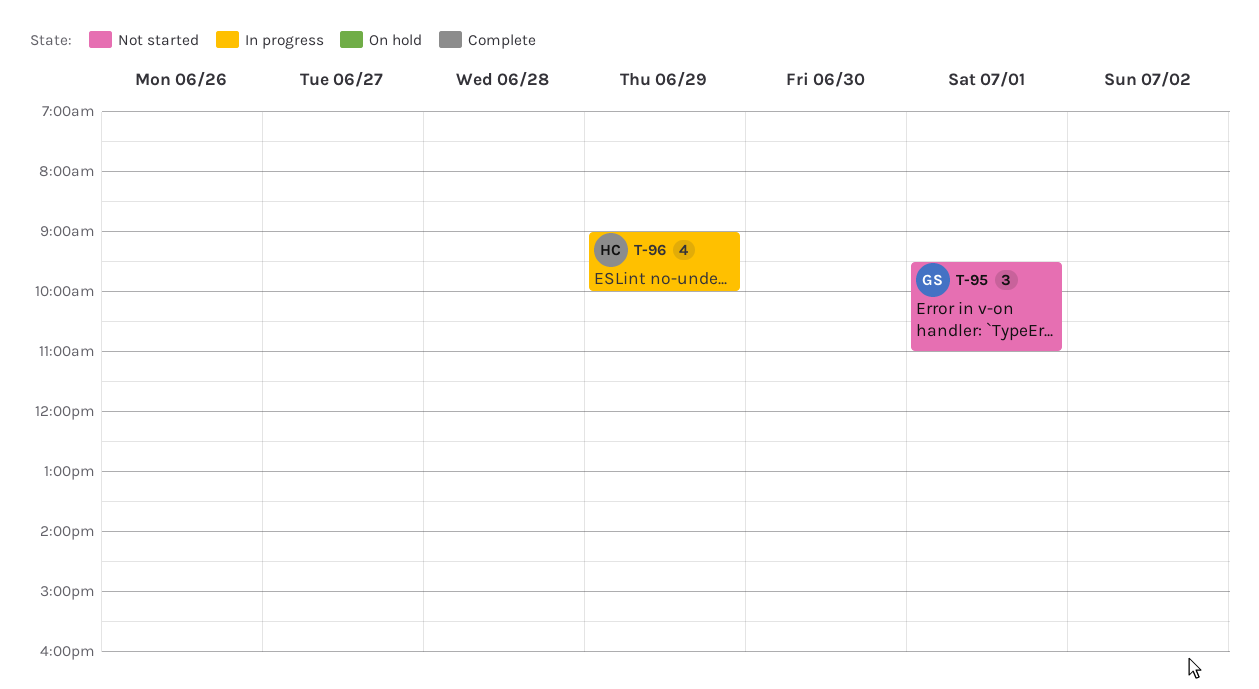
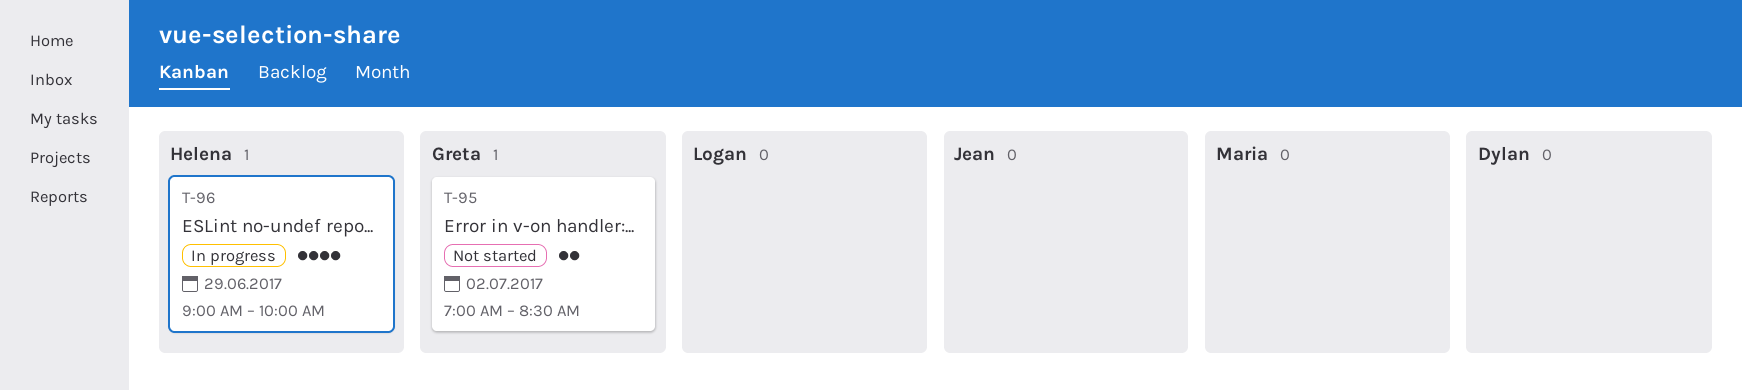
T-95, estimate: 3 -> 2
T-95, day: Jul 1 -> Jul 2
T-95, begins: 09:30 -> 07:00
T-95, ends: 11:00 -> 08:30

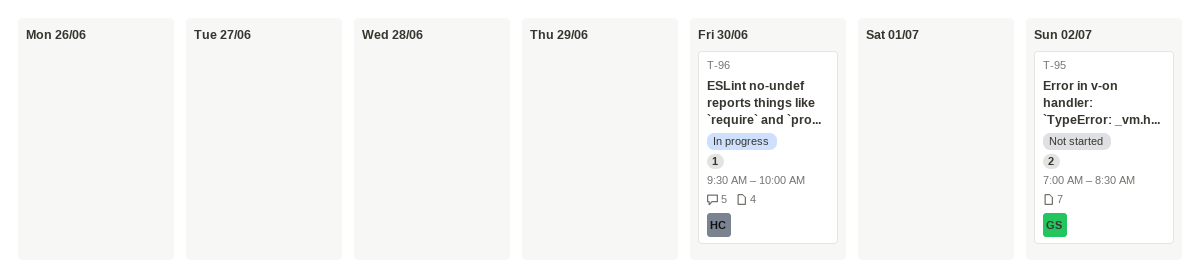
T-96, estimate: 4 -> 1
T-96, day: Jun 29 -> Jun 30
T-96, begins: 09:00 -> 09:30

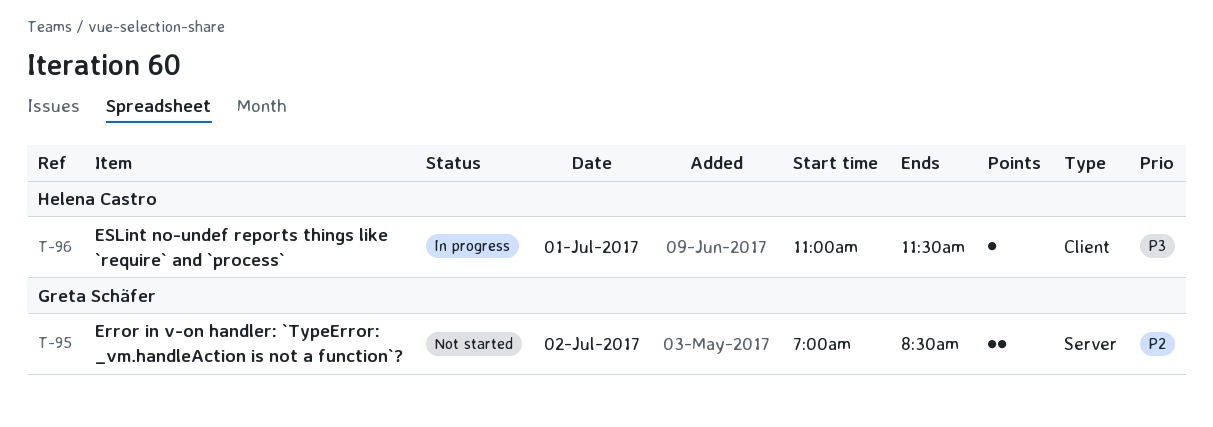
T-96, day: Jun 30 -> Jul 1
T-96, begins: 09:30 -> 11:00
T-96, ends: 10:00 -> 11:30

